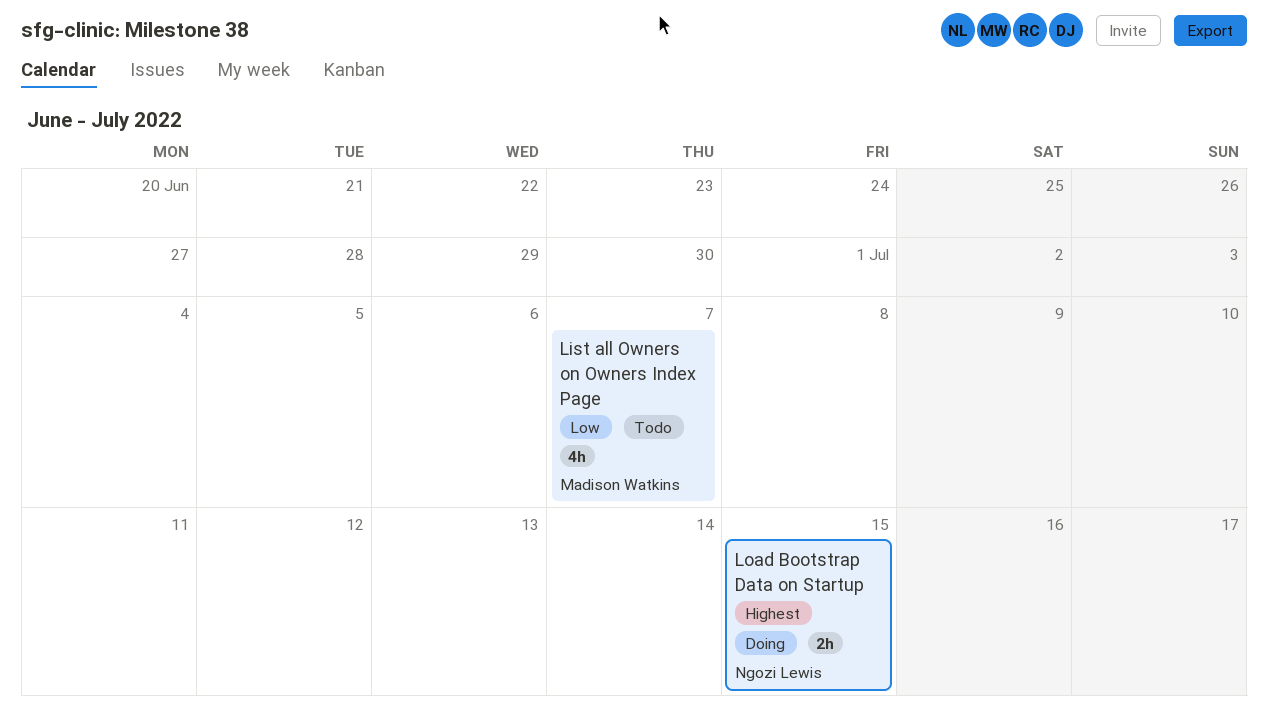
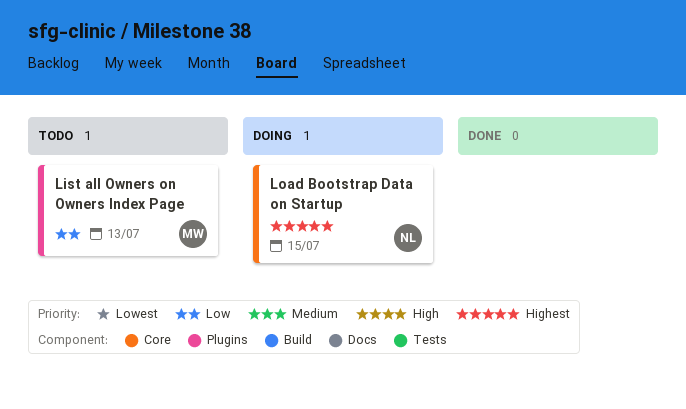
List all Owners on Owners Index Page, due: Jul 7 -> Jul 13

